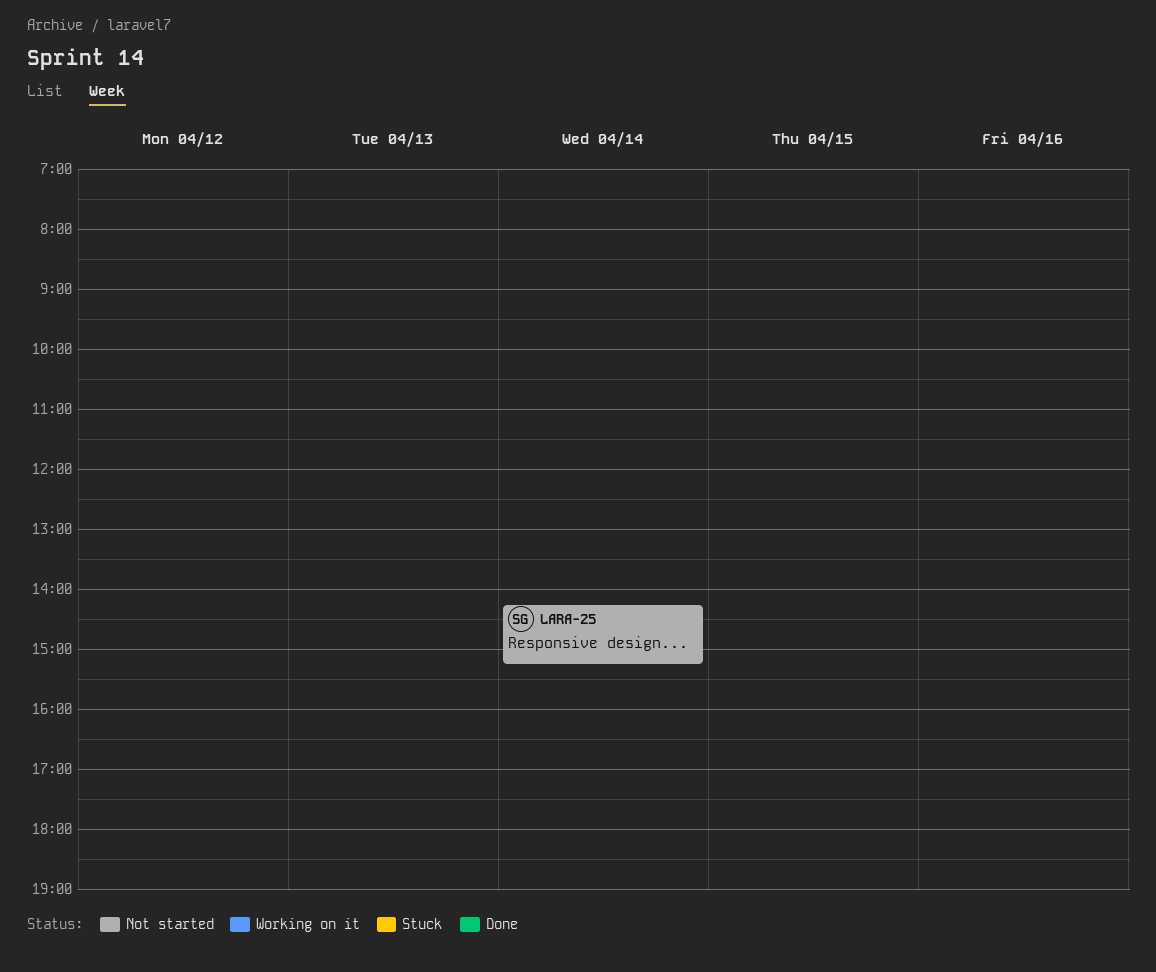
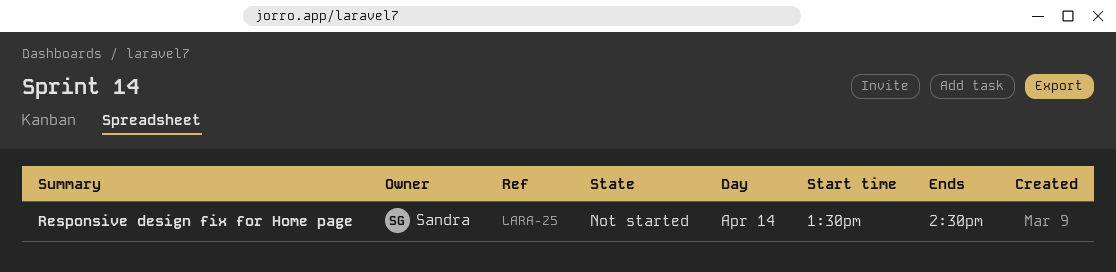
LARA-25, begins: 14:15 -> 13:30
LARA-25, ends: 15:15 -> 14:30

